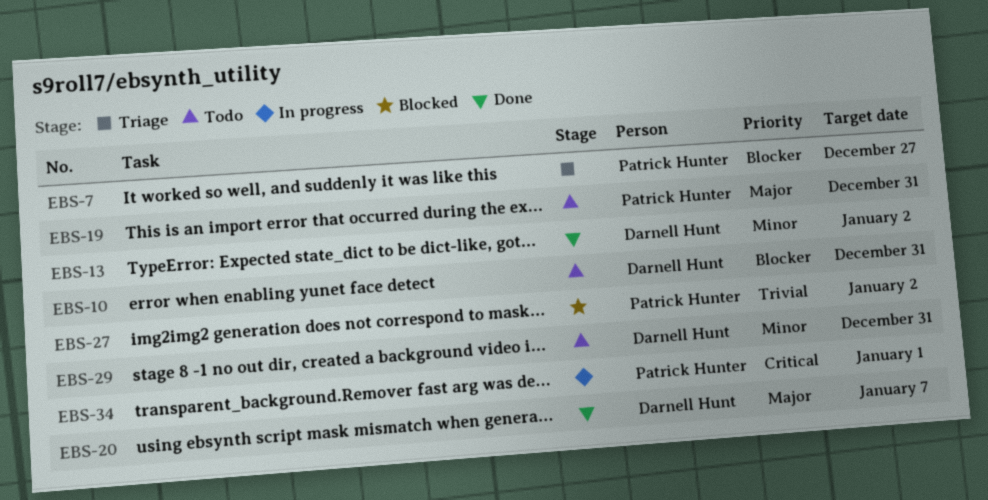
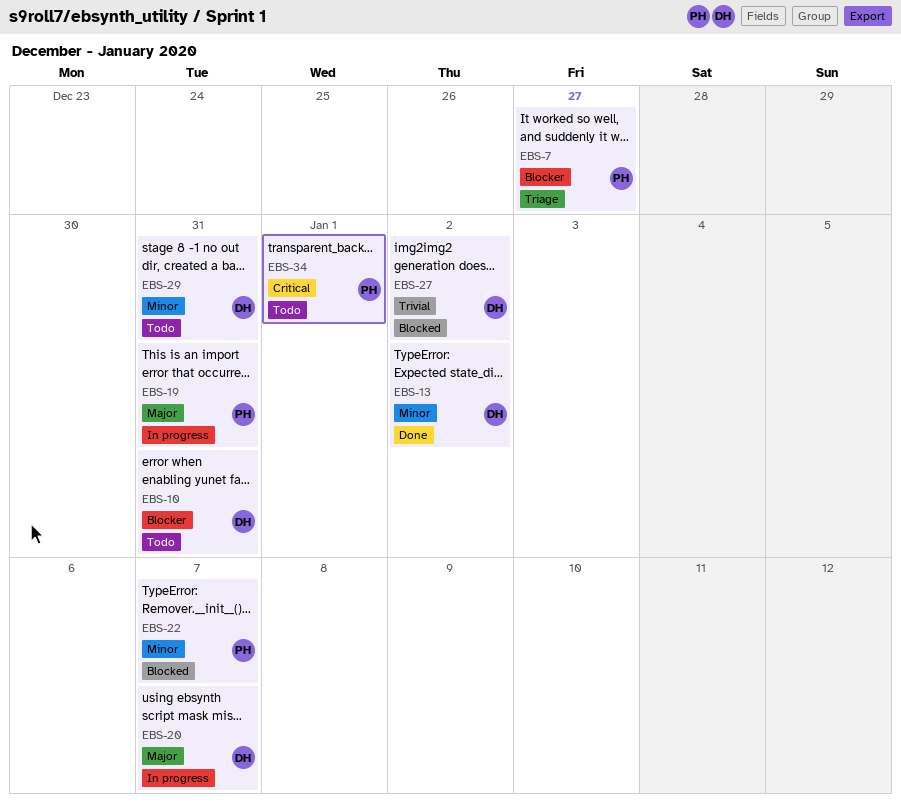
EBS-19, status: Todo -> In progress
EBS-20, status: Done -> In progress
EBS-22: none -> present
EBS-27, owner: Patrick Hunter -> Darnell Hunt
EBS-34, status: In progress -> Todo

